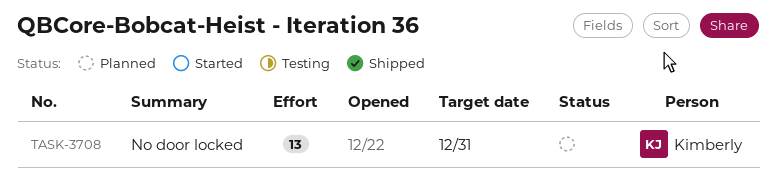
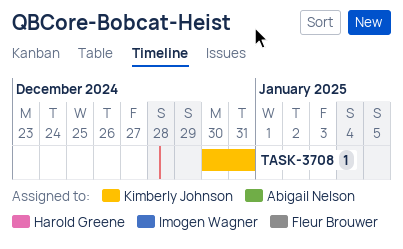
TASK-3708, estimate: 13 -> 1

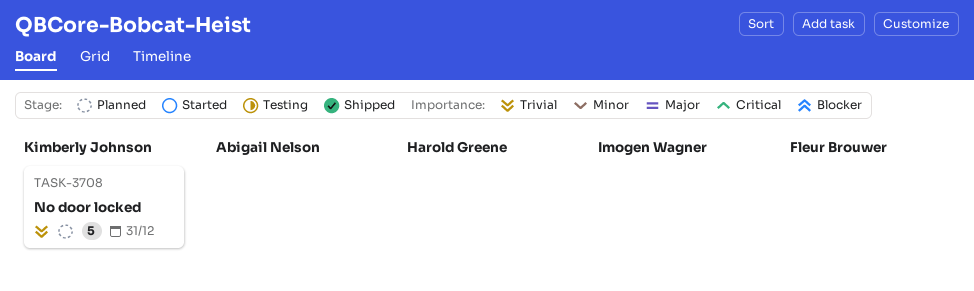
TASK-3708, estimate: 1 -> 5

